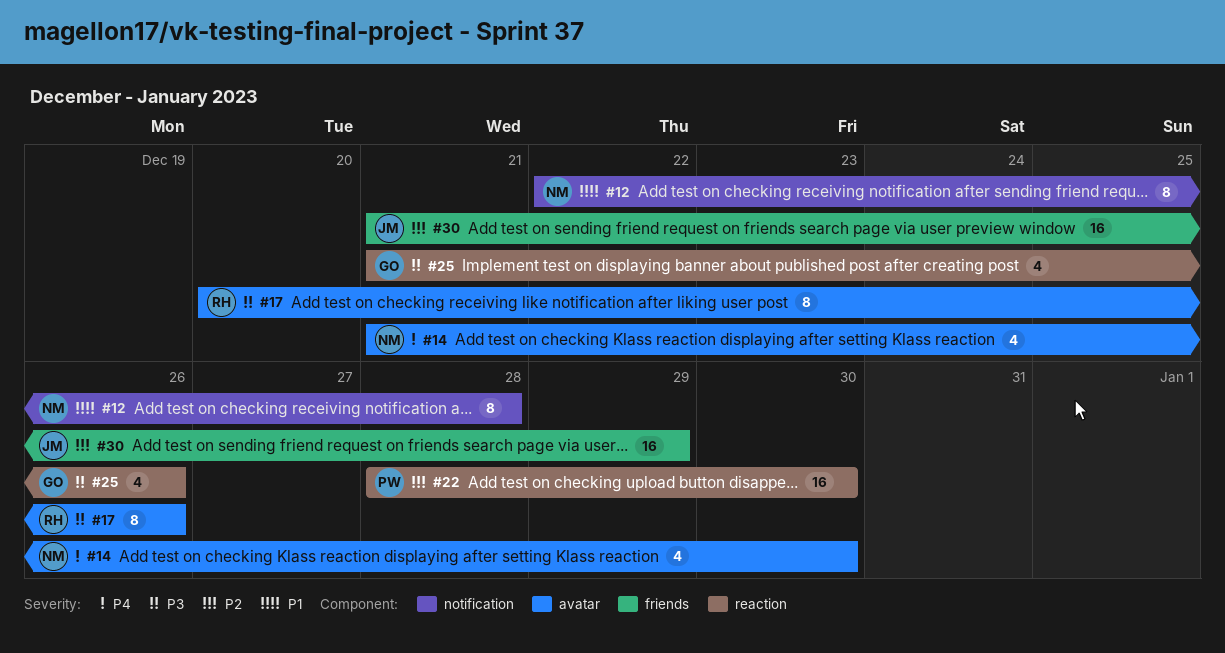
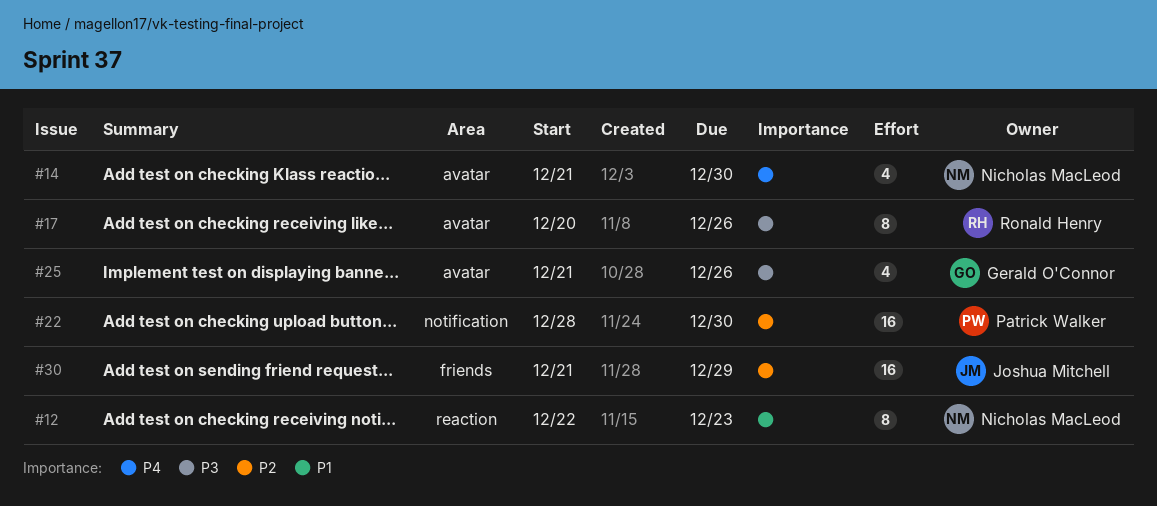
#12, label: notification -> reaction
#12, due: Dec 28 -> Dec 23
#22, label: reaction -> notification
#25, label: reaction -> avatar

